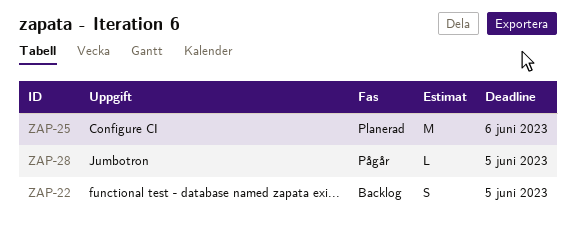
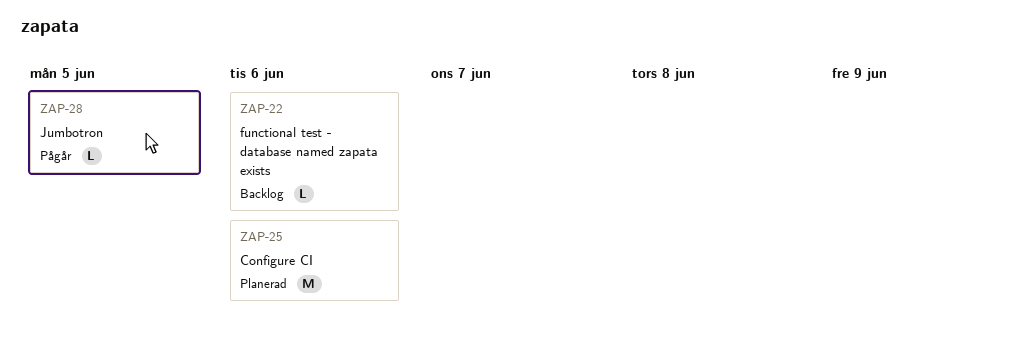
ZAP-22, estimate: S -> L
ZAP-22, due: Jun 5 -> Jun 6

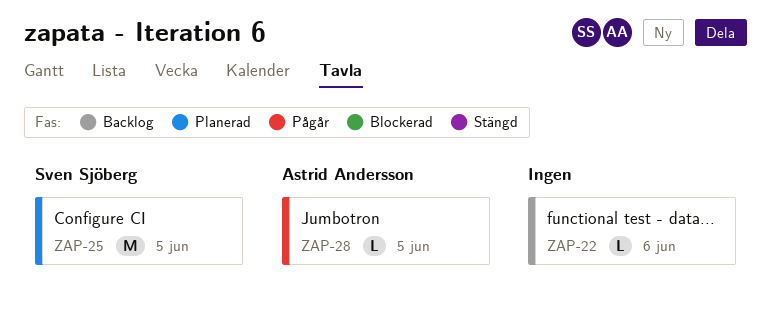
ZAP-25, due: Jun 6 -> Jun 5

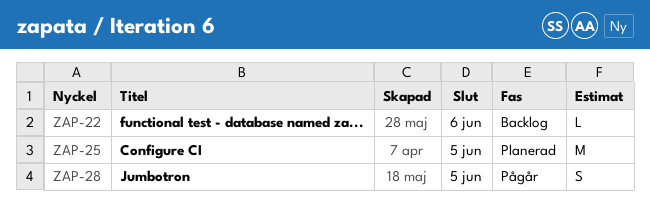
ZAP-28, estimate: L -> S

